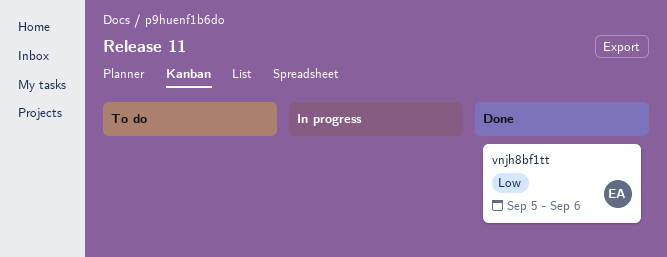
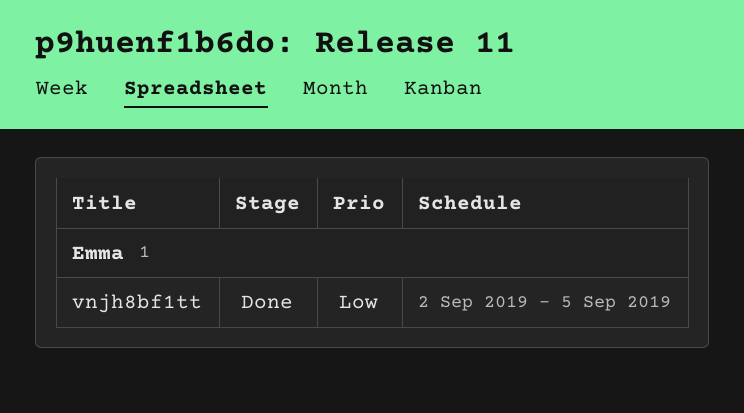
vnjh8bf1tt, start: Sep 5 -> Sep 2
vnjh8bf1tt, due: Sep 6 -> Sep 5

